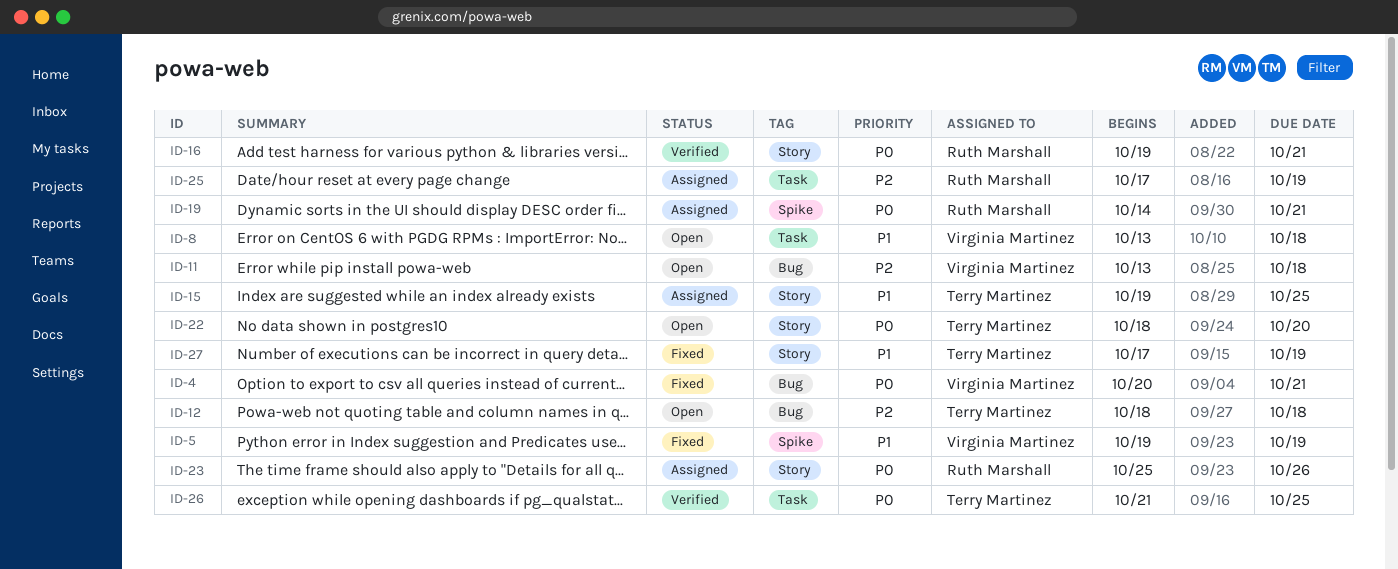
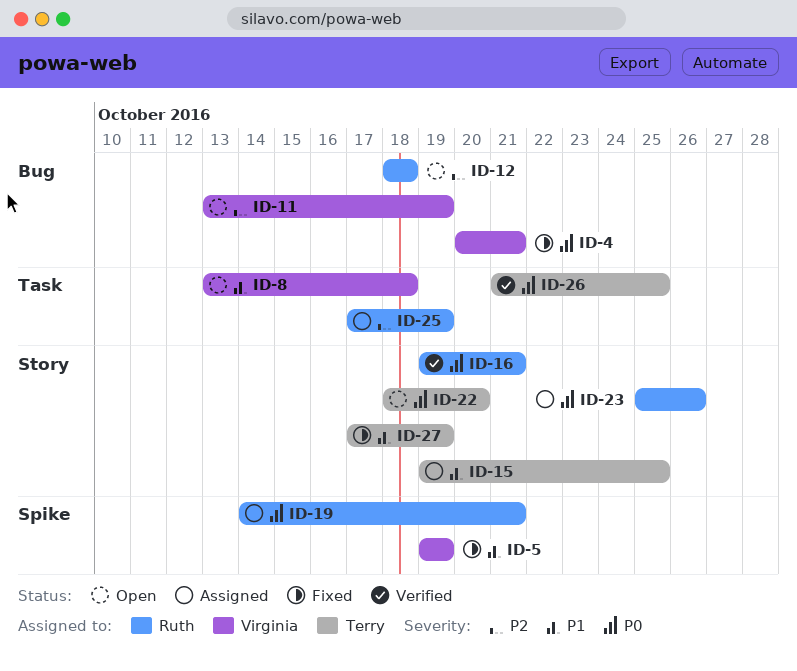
ID-11, due: Oct 18 -> Oct 19
ID-12, owner: Terry Martinez -> Ruth Marshall

